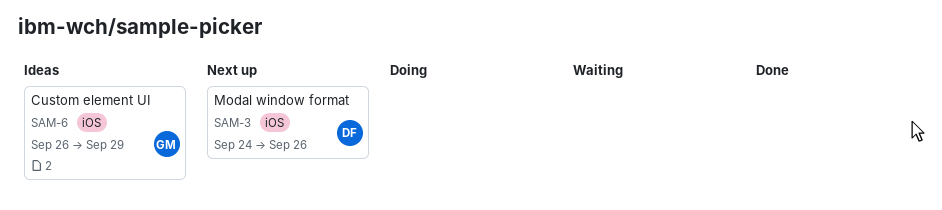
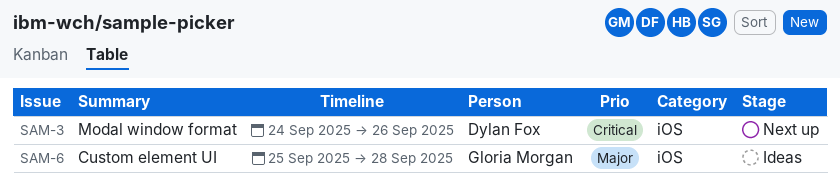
SAM-6, start: Sep 26 -> Sep 25
SAM-6, due: Sep 29 -> Sep 28

